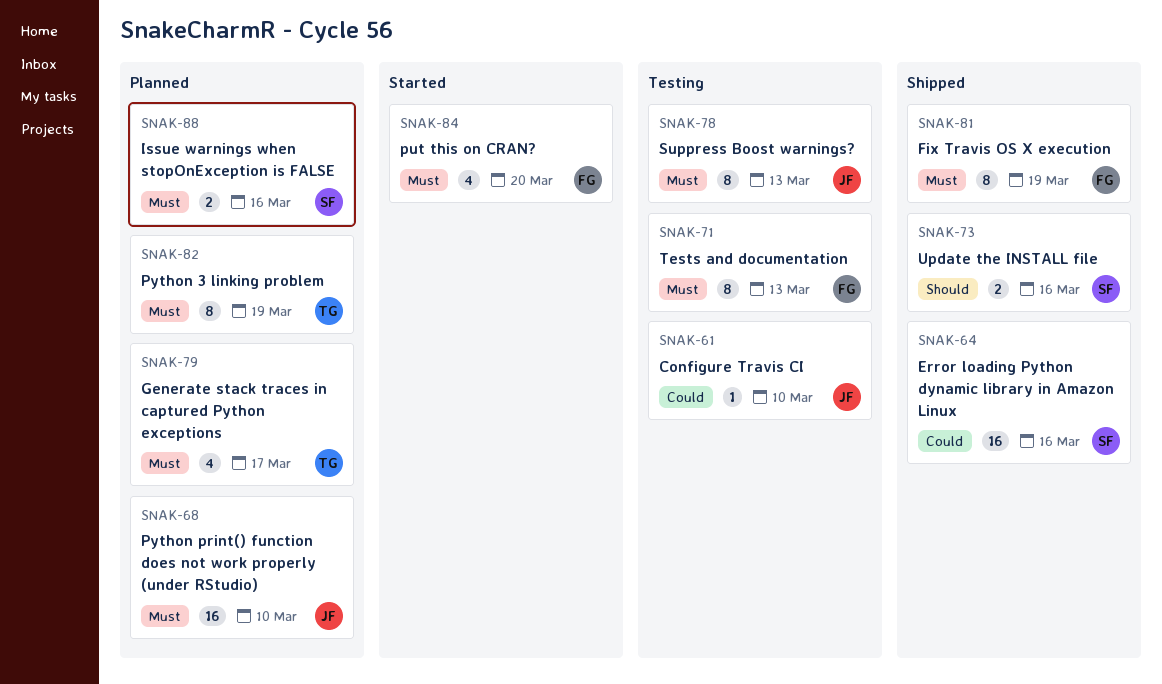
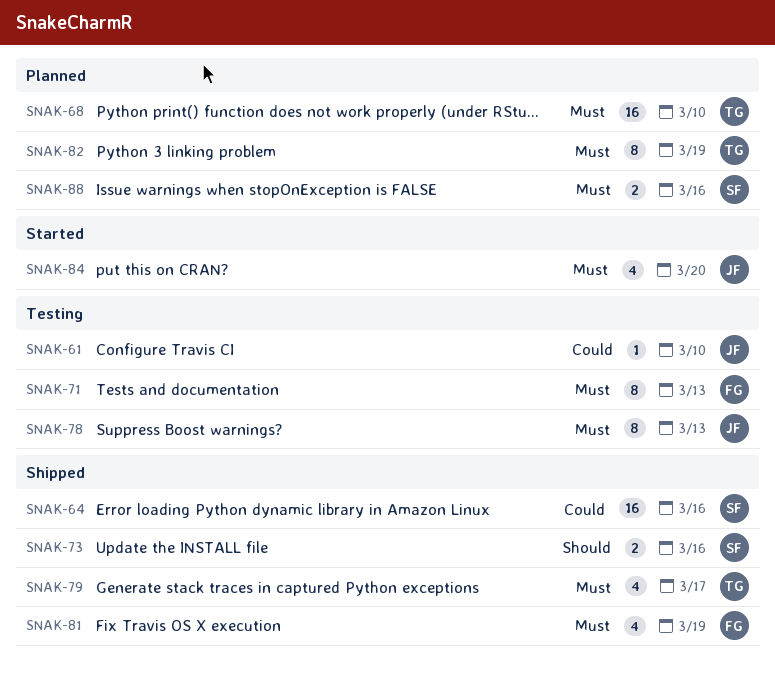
SNAK-68, owner: JF -> TG
SNAK-79, status: Planned -> Shipped
SNAK-81, estimate: 8 -> 4
SNAK-84, owner: FG -> JF

